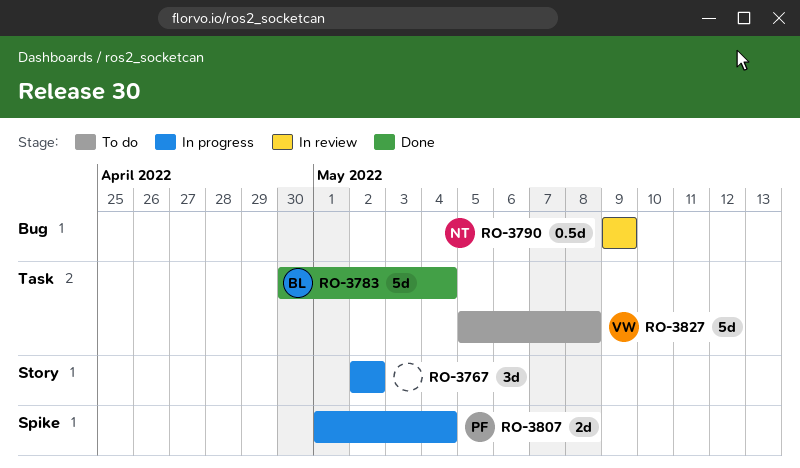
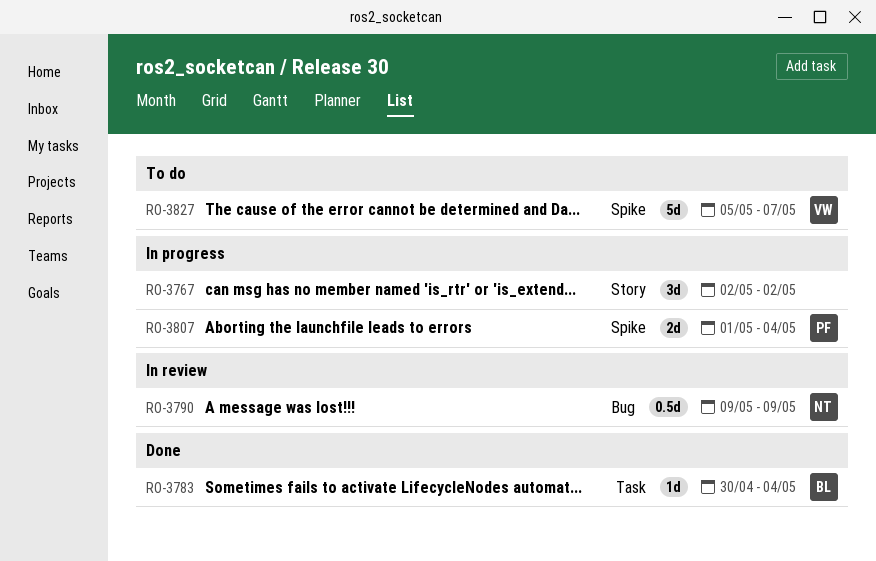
RO-3783, estimate: 5d -> 1d
RO-3827, label: Task -> Spike
RO-3827, due: May 8 -> May 7

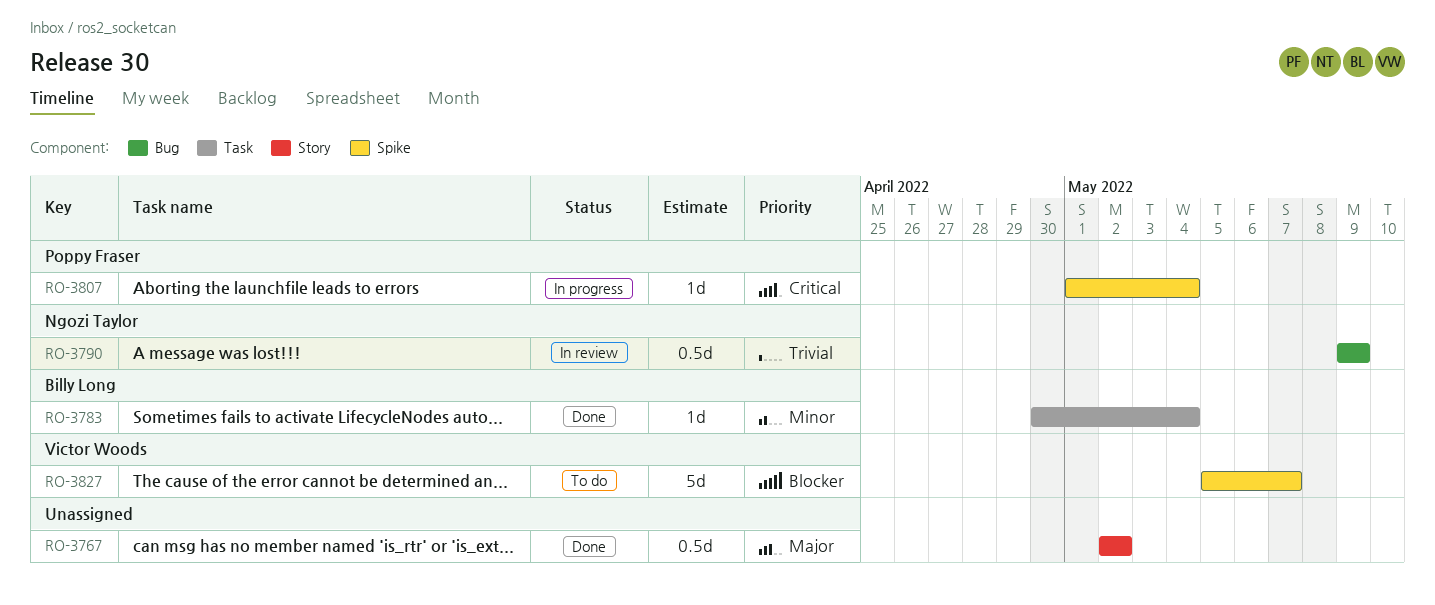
RO-3767, status: In progress -> Done
RO-3767, estimate: 3d -> 0.5d
RO-3807, estimate: 2d -> 1d

